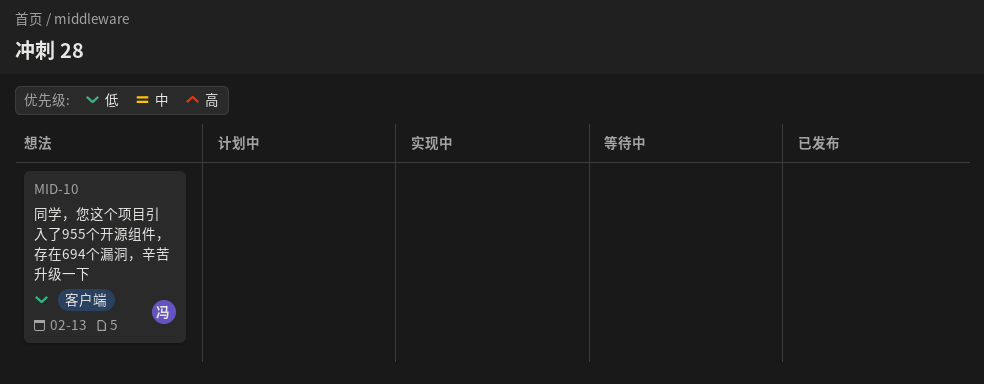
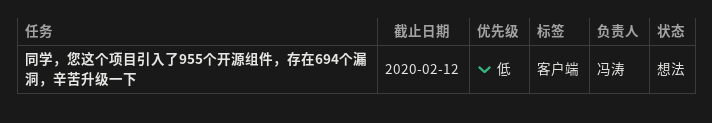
同学，您这个项目引入了955个开源组件，存在694个漏洞，辛苦升级一下, due: Feb 13 -> Feb 12

